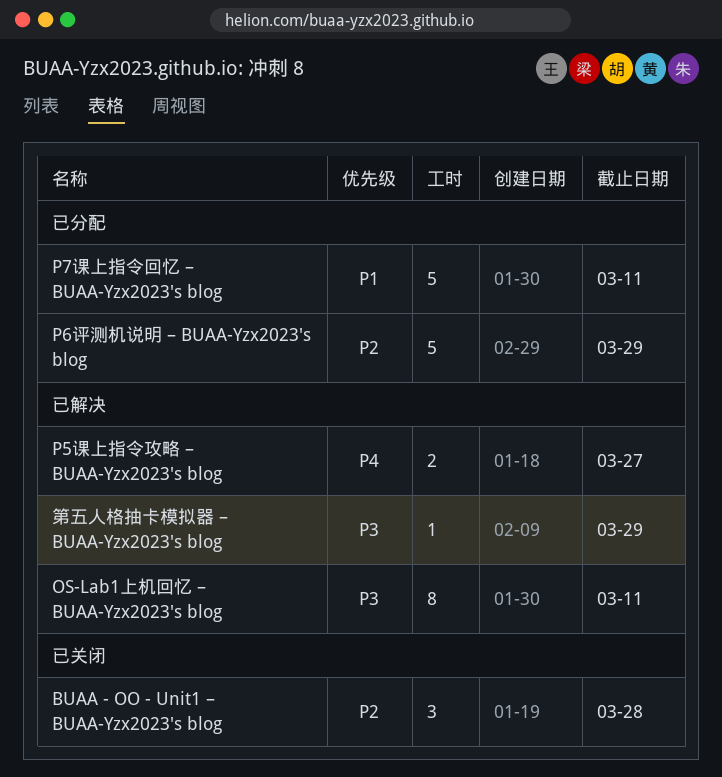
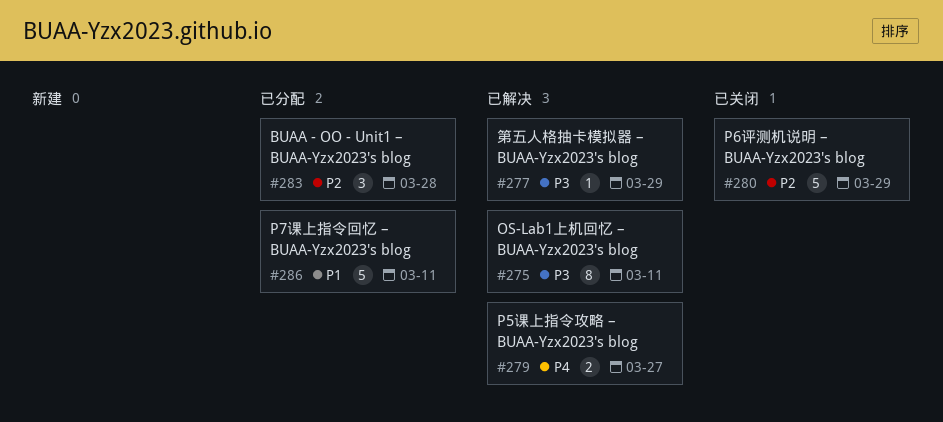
BUAA - OO - Unit1 – BUAA-Yzx2023's blog, status: 已关闭 -> 已分配
P6评测机说明 – BUAA-Yzx2023's blog, status: 已分配 -> 已关闭

